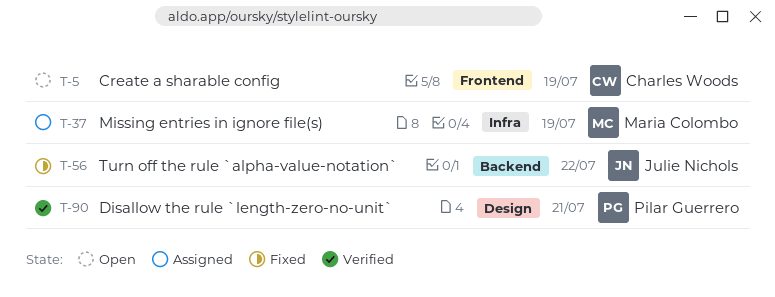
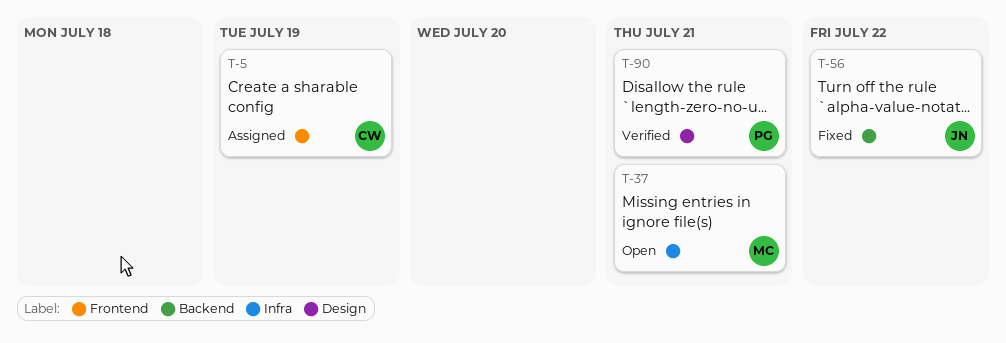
T-5, status: Open -> Assigned
T-37, status: Assigned -> Open
T-37, due: Jul 19 -> Jul 21

